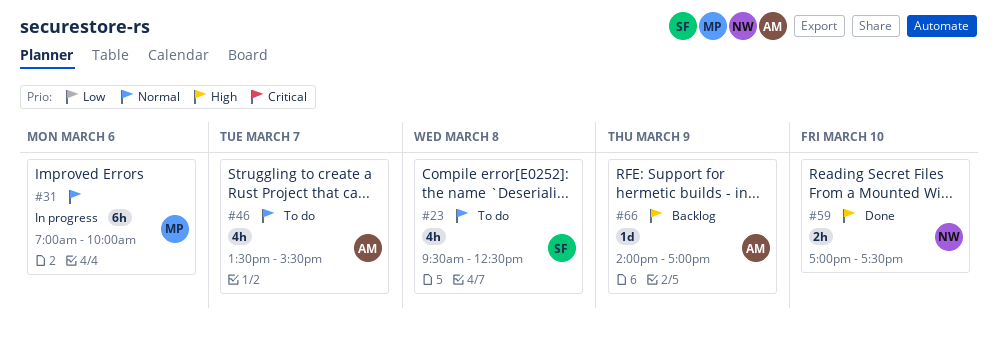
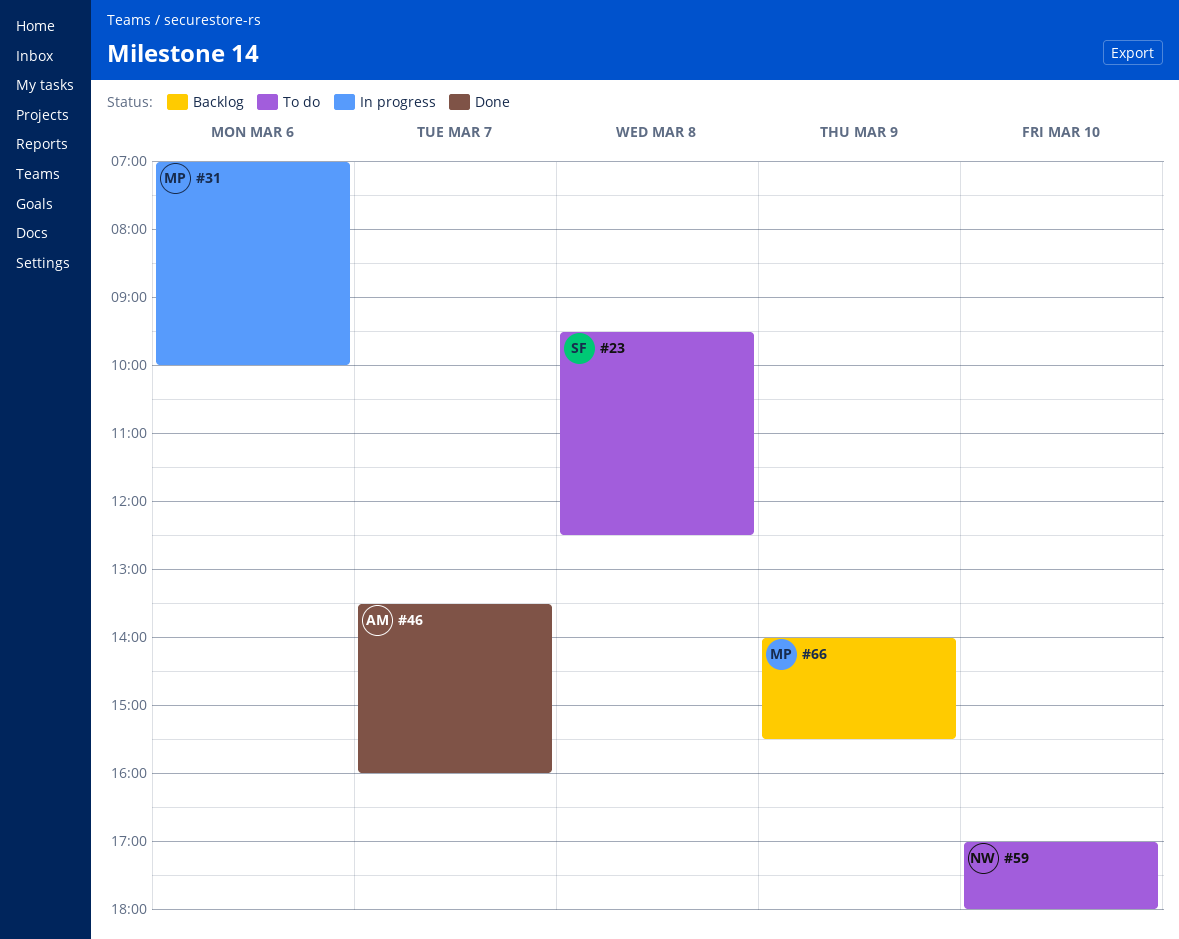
#46, status: To do -> Done
#46, ends: 15:30 -> 16:00
#59, status: Done -> To do
#59, ends: 17:30 -> 18:00
#66, owner: AM -> MP
#66, ends: 17:00 -> 15:30

